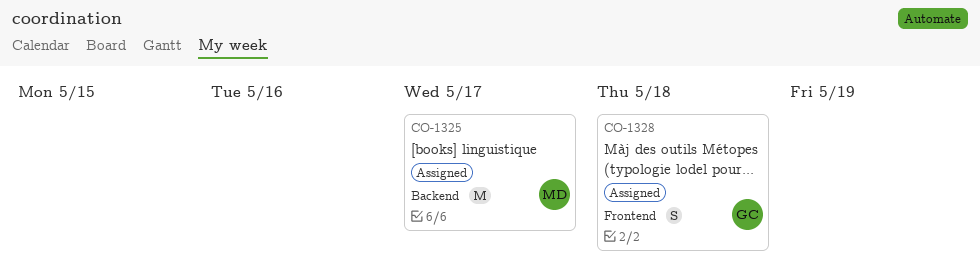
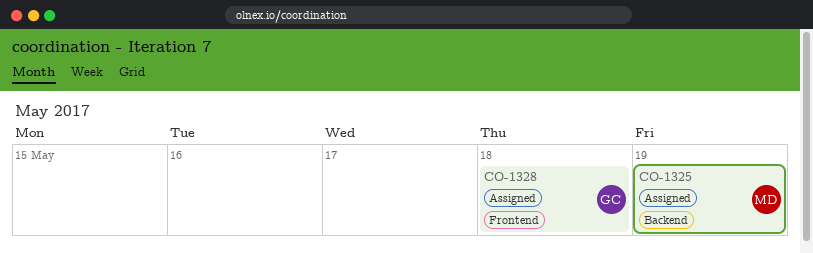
CO-1325, due: May 17 -> May 19

